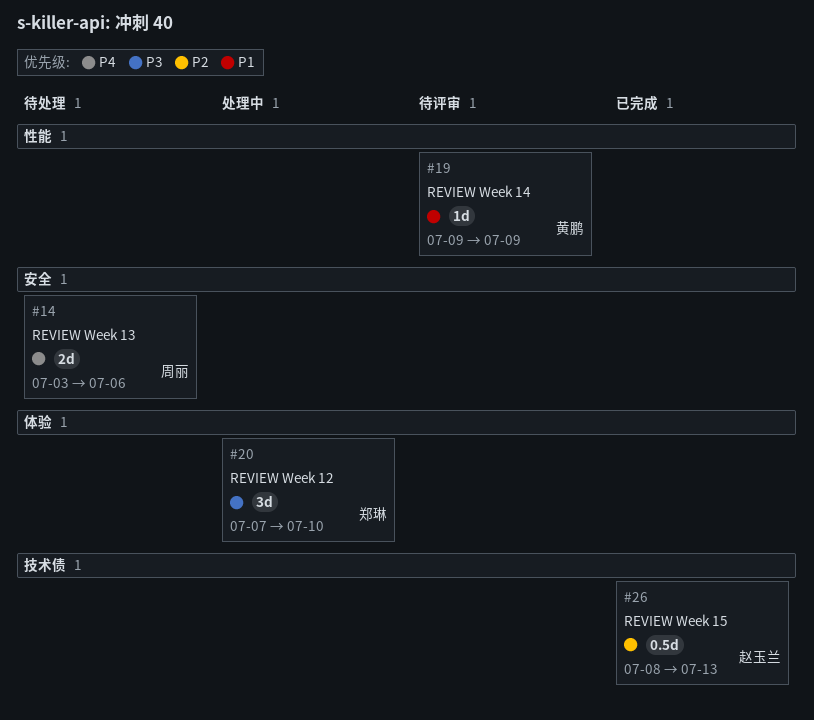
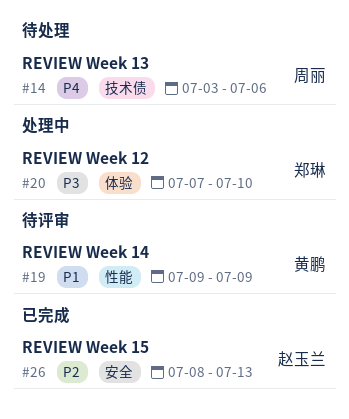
#14, label: 安全 -> 技术债
#26, label: 技术债 -> 安全

